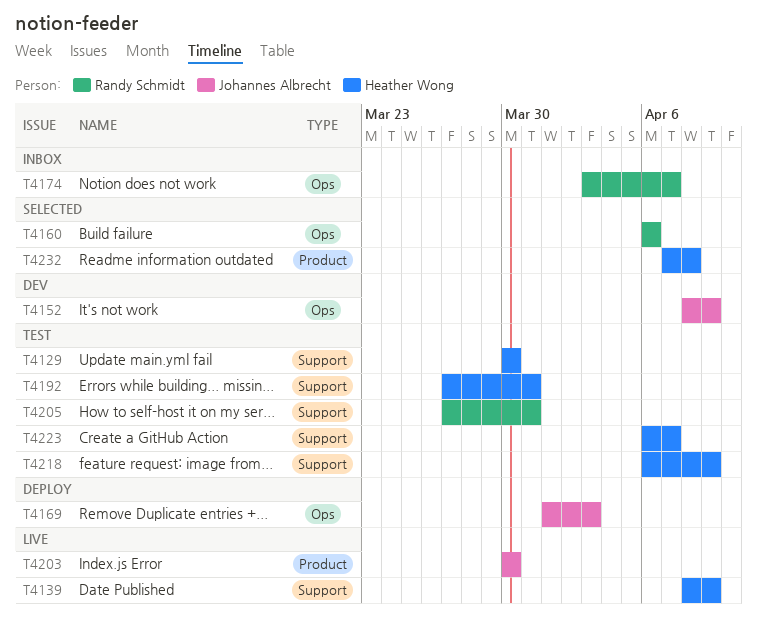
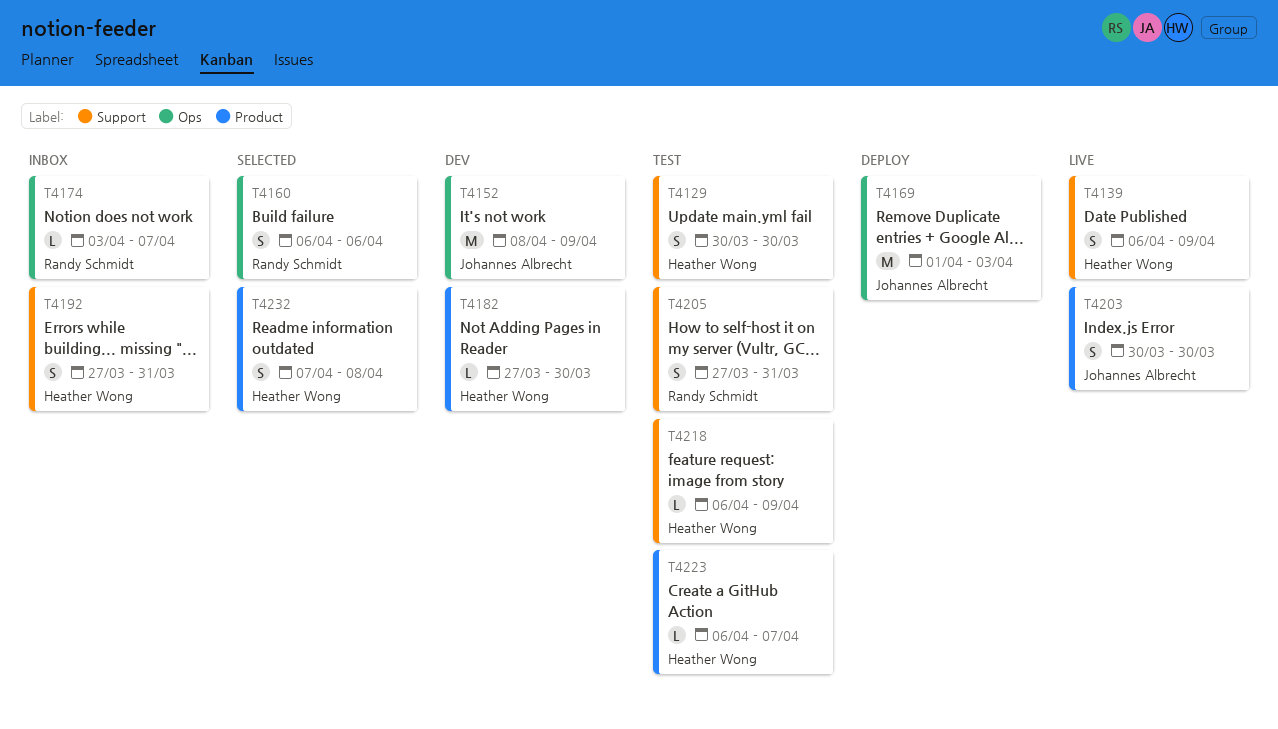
T4139, start: Apr 8 -> Apr 6
T4182: none -> present
T4192, status: Test -> Inbox
T4223, label: Support -> Product

